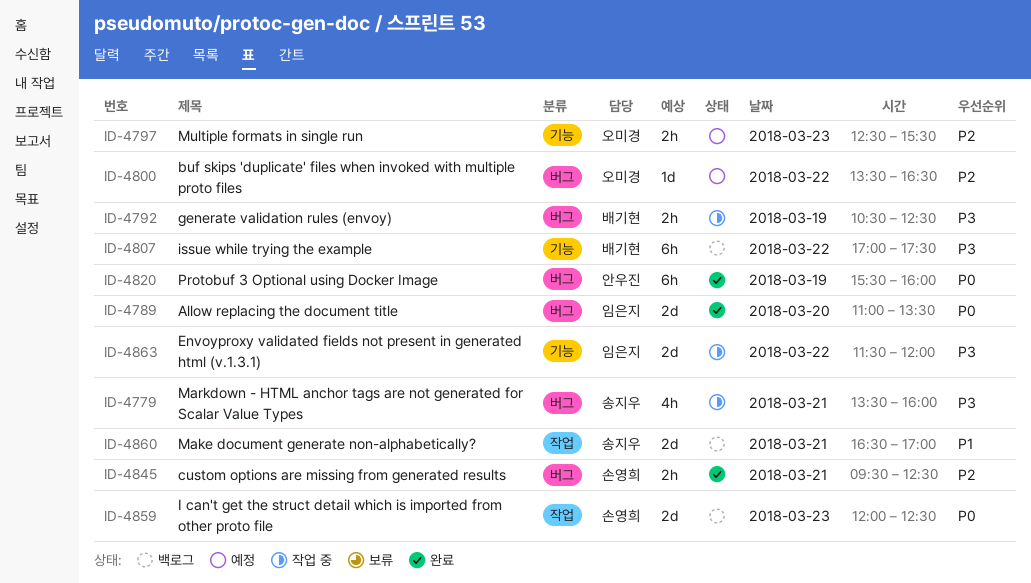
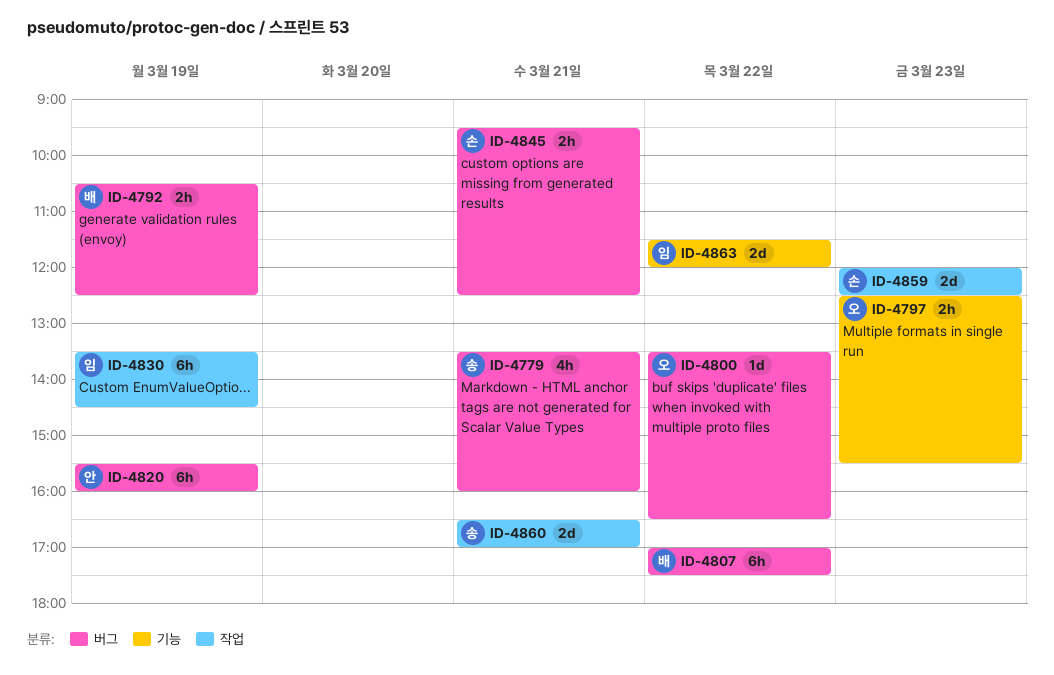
ID-4789: present -> none
ID-4807, label: 기능 -> 버그
ID-4830: none -> present

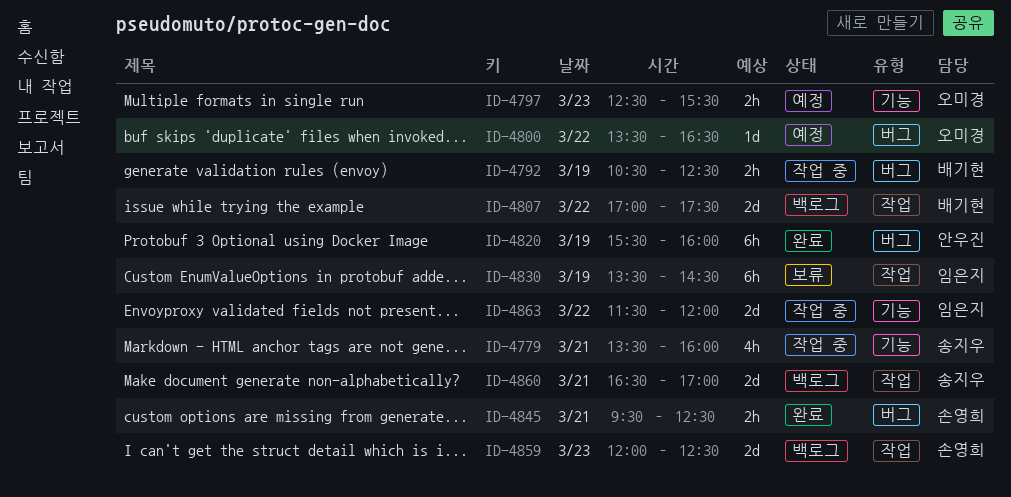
ID-4779, label: 버그 -> 기능
ID-4807, label: 버그 -> 작업
ID-4807, estimate: 6h -> 2d

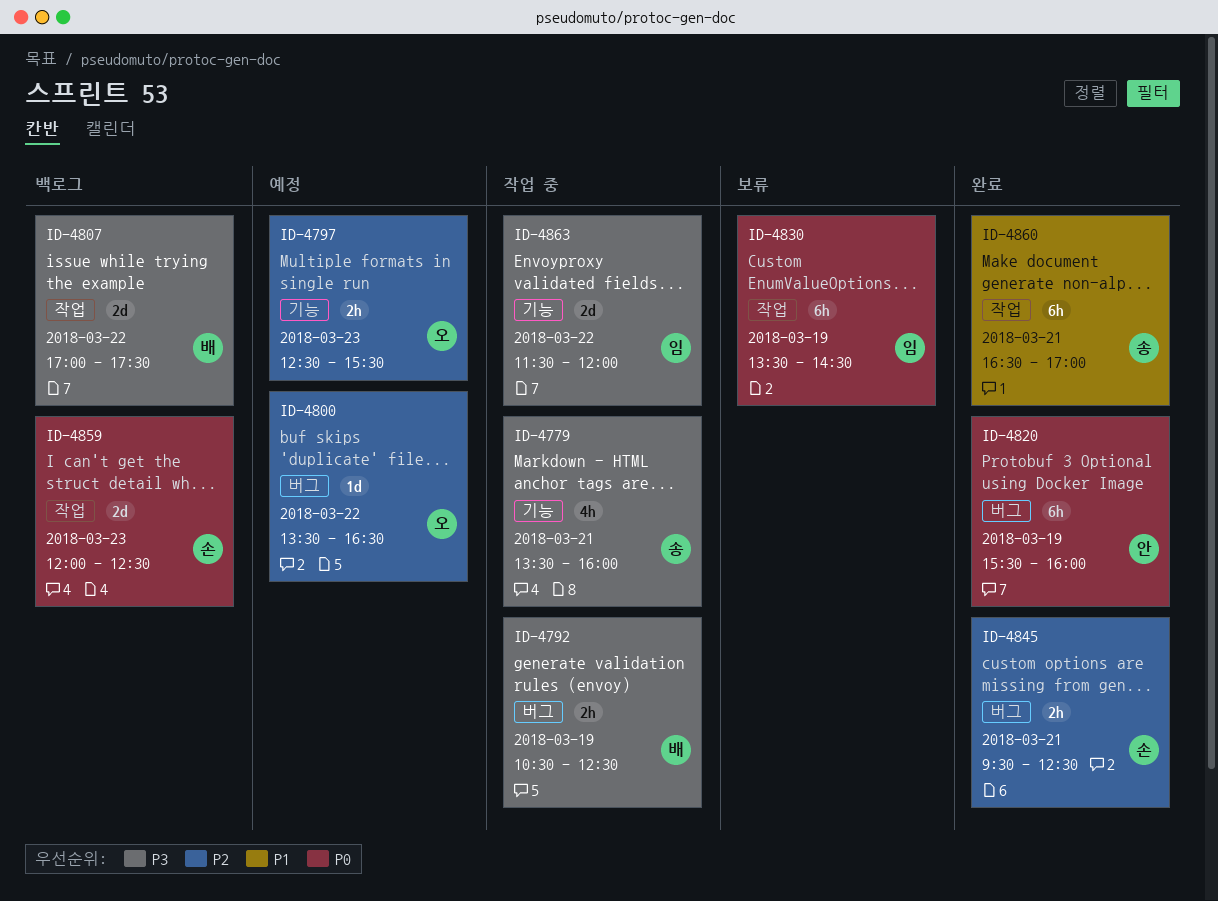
ID-4860, status: 백로그 -> 완료
ID-4860, estimate: 2d -> 6h

